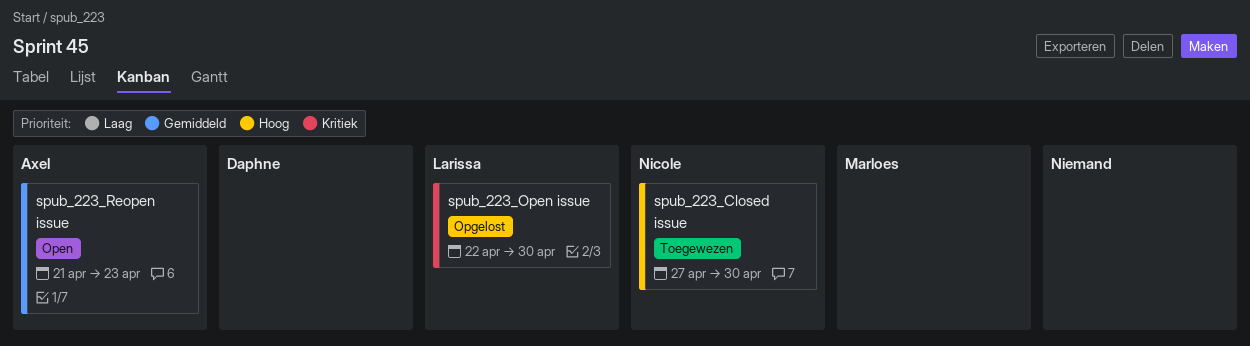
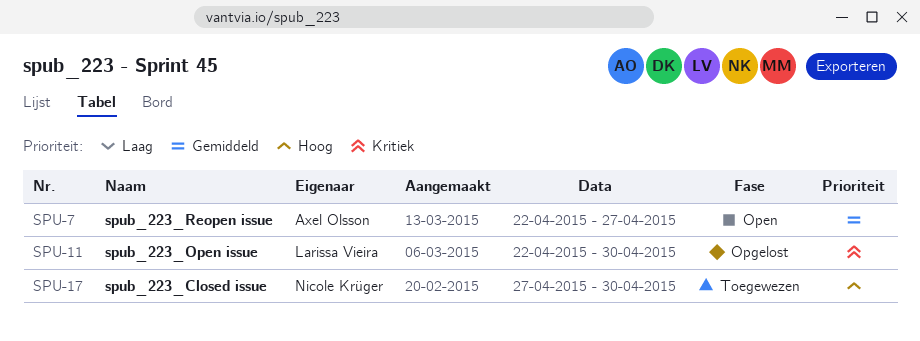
spub_223_Reopen issue, start: Apr 21 -> Apr 22
spub_223_Reopen issue, due: Apr 23 -> Apr 27

